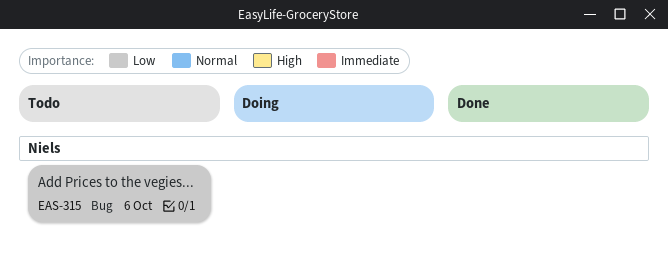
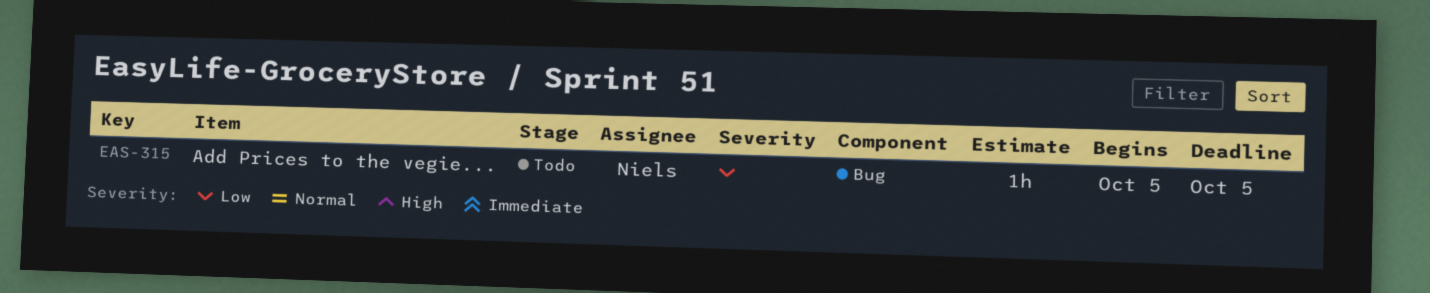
EAS-315, due: Oct 6 -> Oct 5

